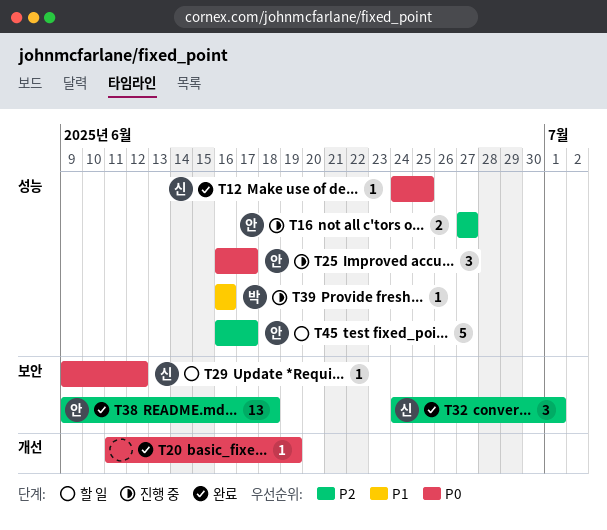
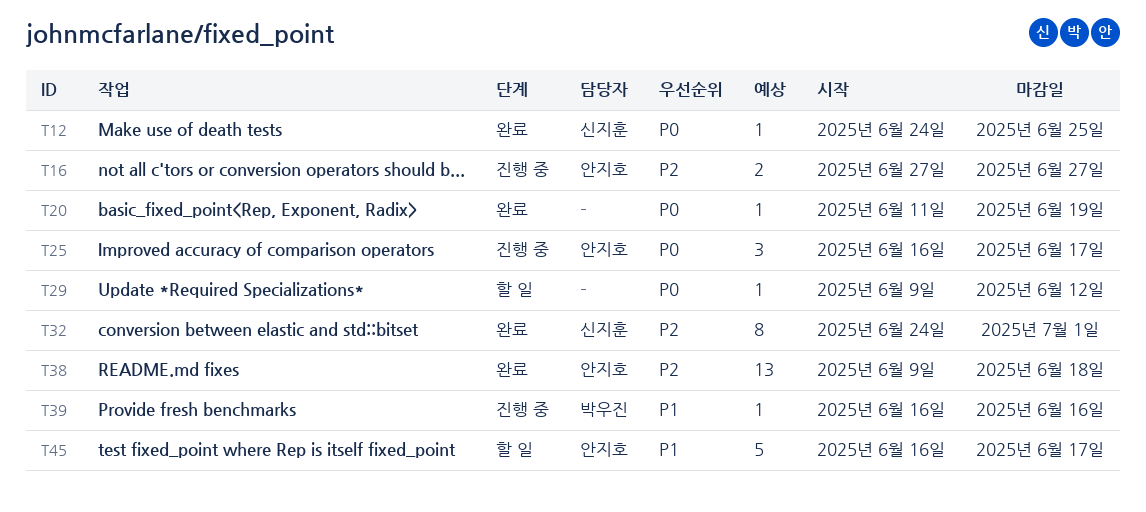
T29, owner: 신지훈 -> none
T32, estimate: 3 -> 8
T45, priority: P2 -> P1

